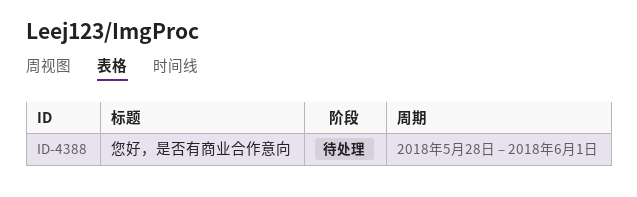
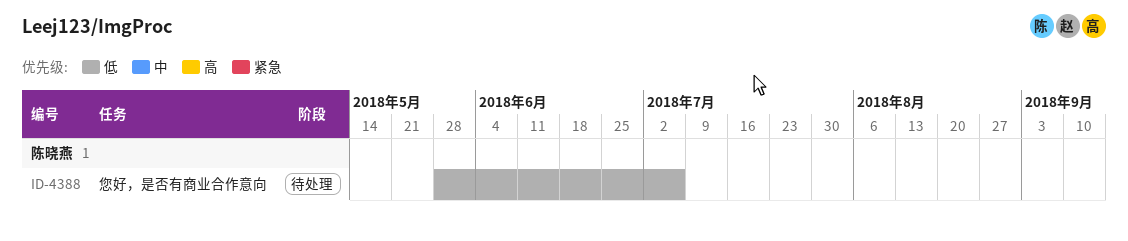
ID-4388, due: Jun 1 -> Jul 6

